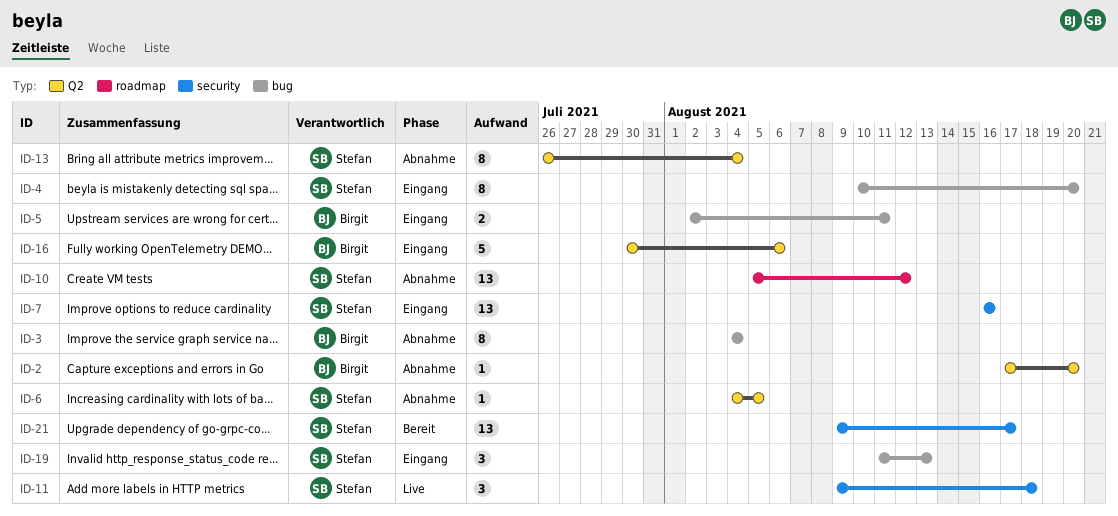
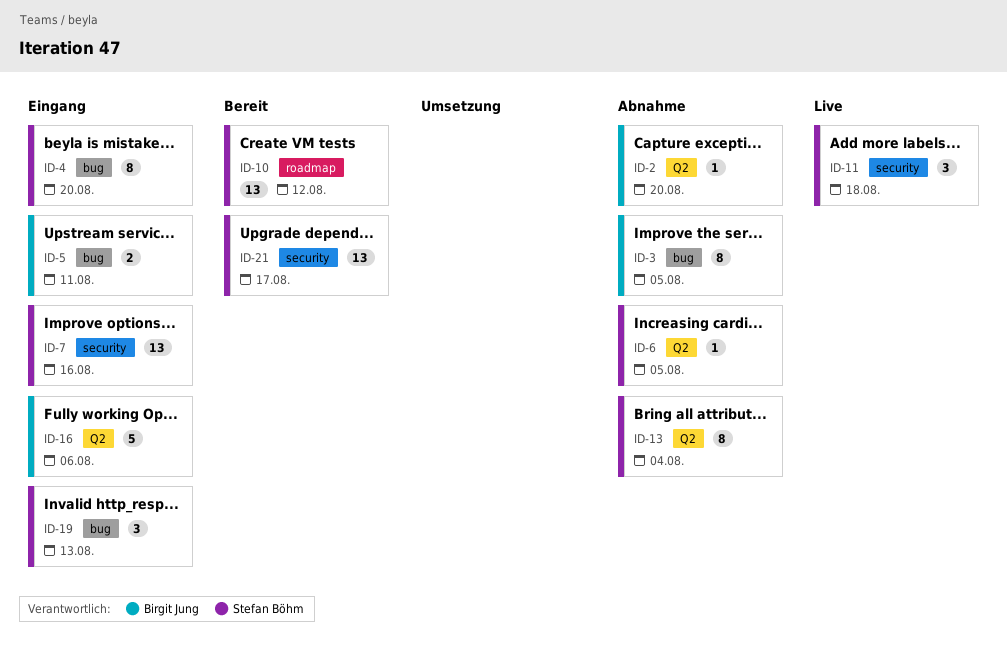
ID-3, due: Aug 4 -> Aug 5
ID-10, status: Abnahme -> Bereit

